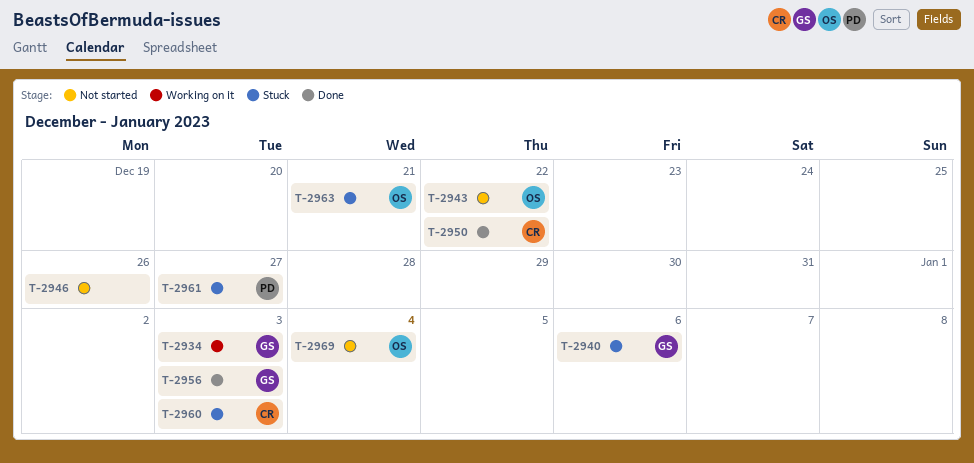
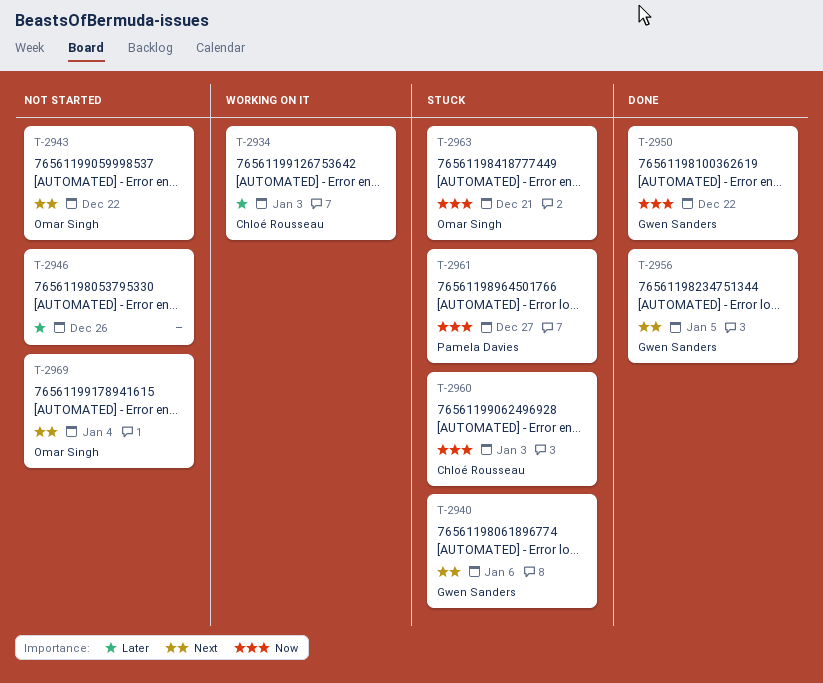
T-2934, owner: Gwen Sanders -> Chloé Rousseau
T-2950, owner: Chloé Rousseau -> Gwen Sanders
T-2956, due: Jan 3 -> Jan 5

